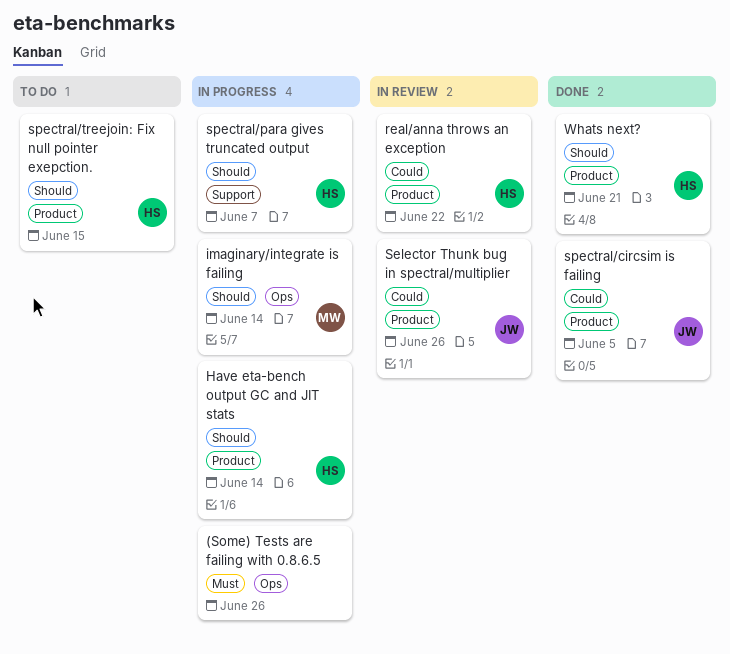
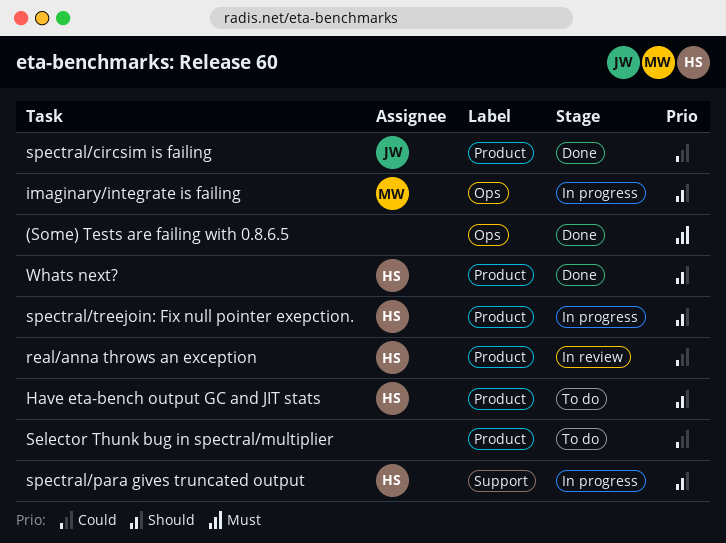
(Some) Tests are failing with 0.8.6.5, status: In progress -> Done
Have eta-bench output GC and JIT stats, status: In progress -> To do
Selector Thunk bug in spectral/multiplier, status: In review -> To do
Selector Thunk bug in spectral/multiplier, owner: JW -> none
spectral/treejoin: Fix null pointer exepction., status: To do -> In progress

